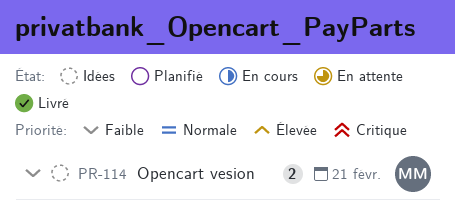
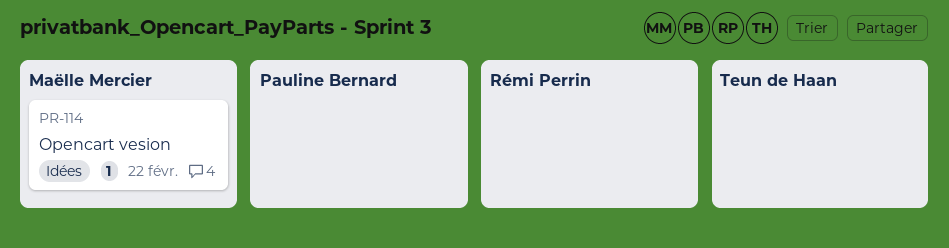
PR-114, estimate: 2 -> 1
PR-114, due: Feb 21 -> Feb 22

